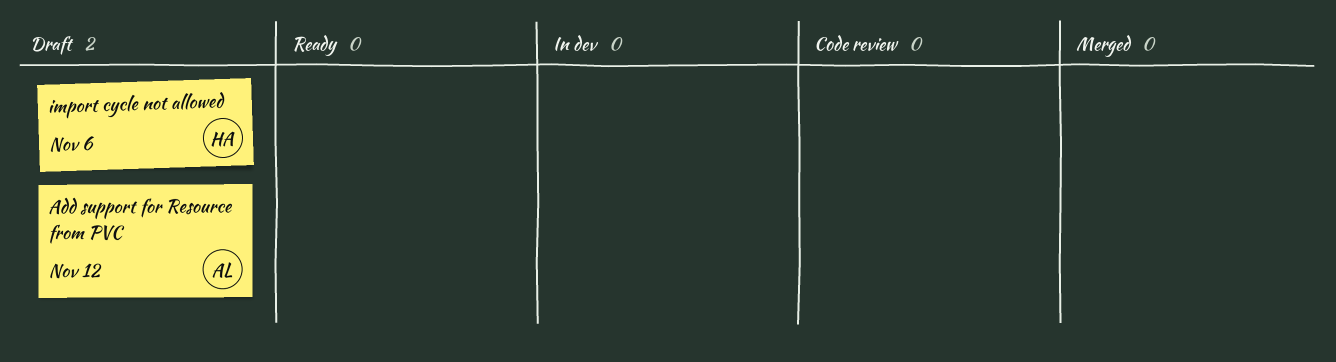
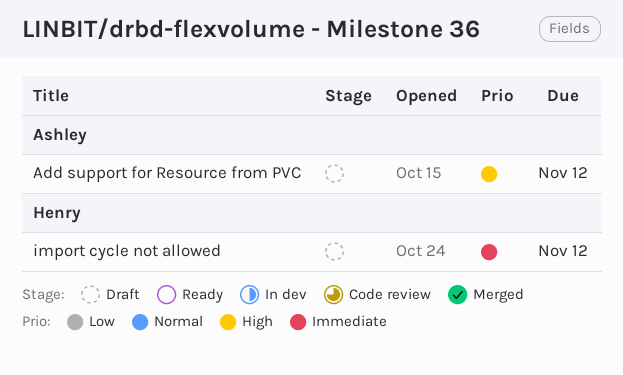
import cycle not allowed, due: Nov 6 -> Nov 12

